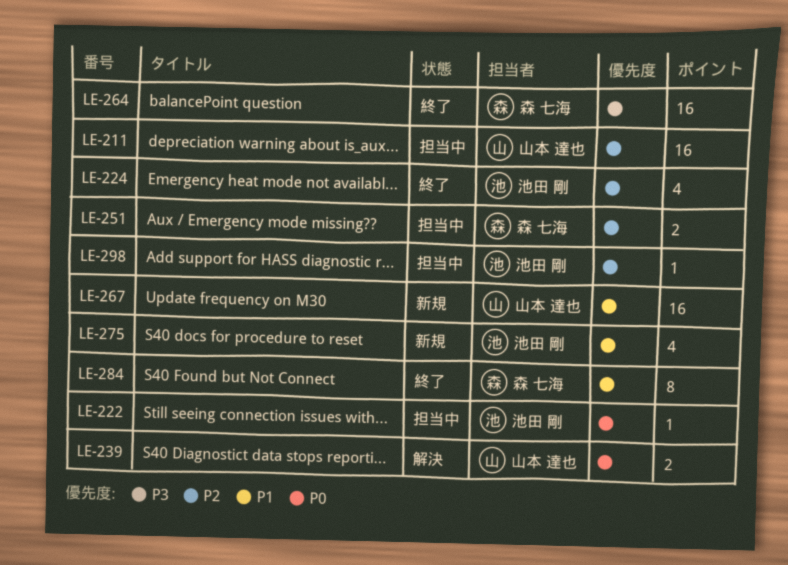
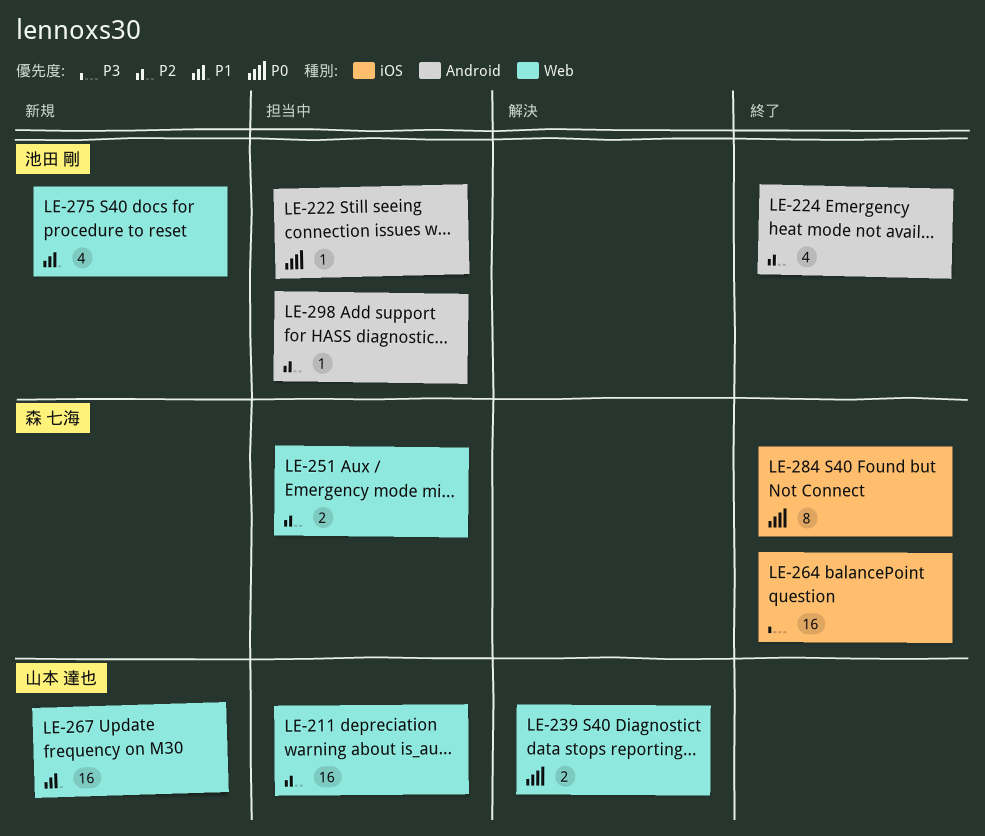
LE-284, priority: P1 -> P0

